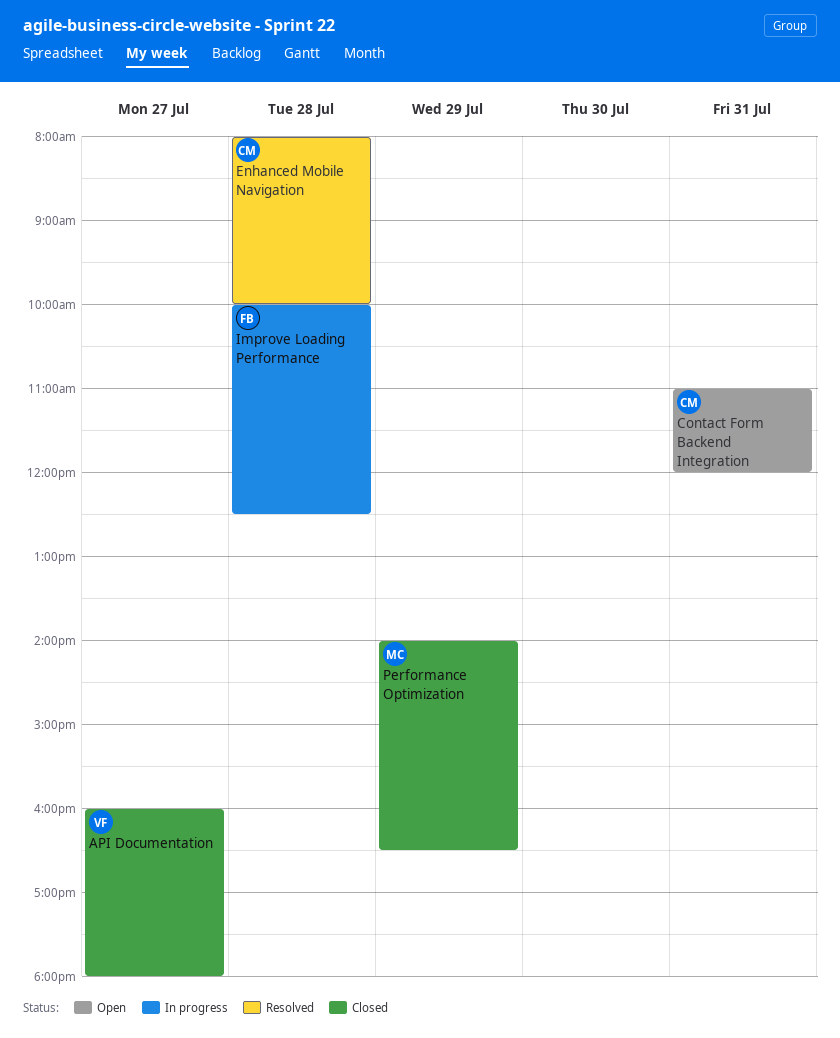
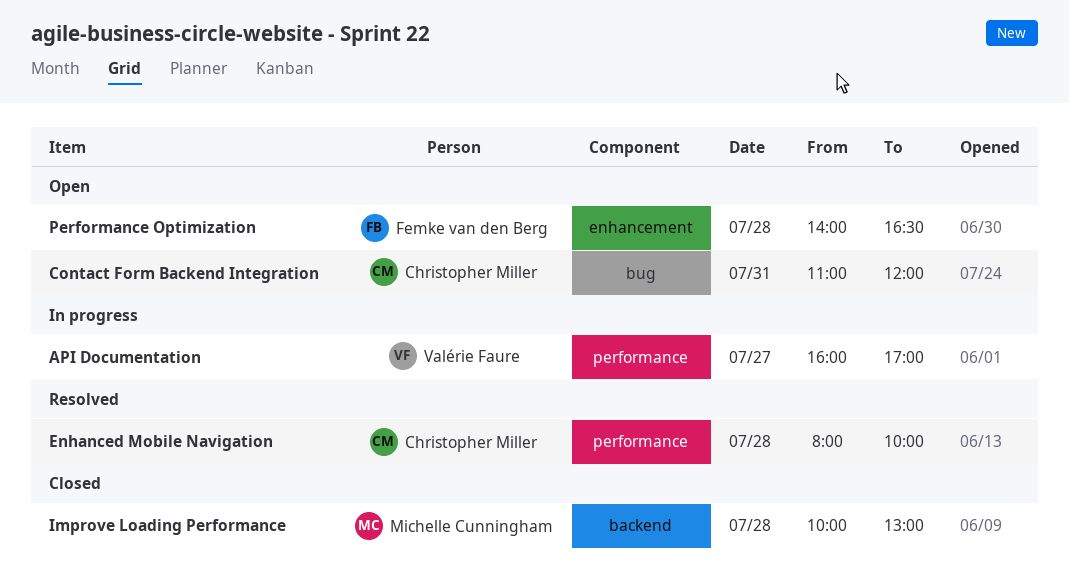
API Documentation, status: Closed -> In progress
API Documentation, ends: 18:00 -> 17:00
Improve Loading Performance, status: In progress -> Closed
Improve Loading Performance, owner: Femke van den Berg -> Michelle Cunningham
Improve Loading Performance, ends: 12:30 -> 13:00
Performance Optimization, status: Closed -> Open
Performance Optimization, owner: Michelle Cunningham -> Femke van den Berg
Performance Optimization, day: Jul 29 -> Jul 28

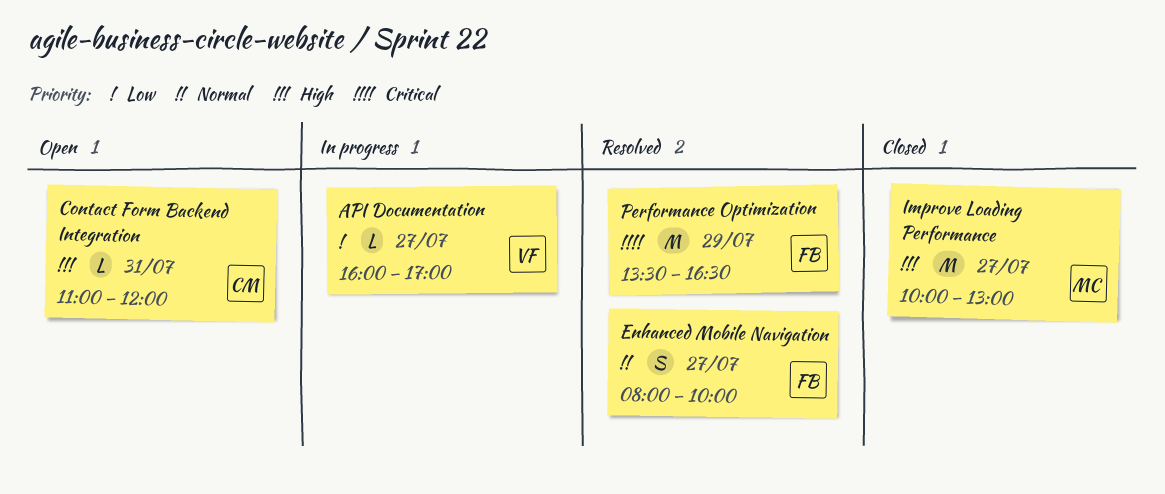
Enhanced Mobile Navigation, owner: Christopher Miller -> Femke van den Berg
Enhanced Mobile Navigation, day: Jul 28 -> Jul 27
Improve Loading Performance, day: Jul 28 -> Jul 27
Performance Optimization, status: Open -> Resolved
Performance Optimization, day: Jul 28 -> Jul 29
Performance Optimization, begins: 14:00 -> 13:30

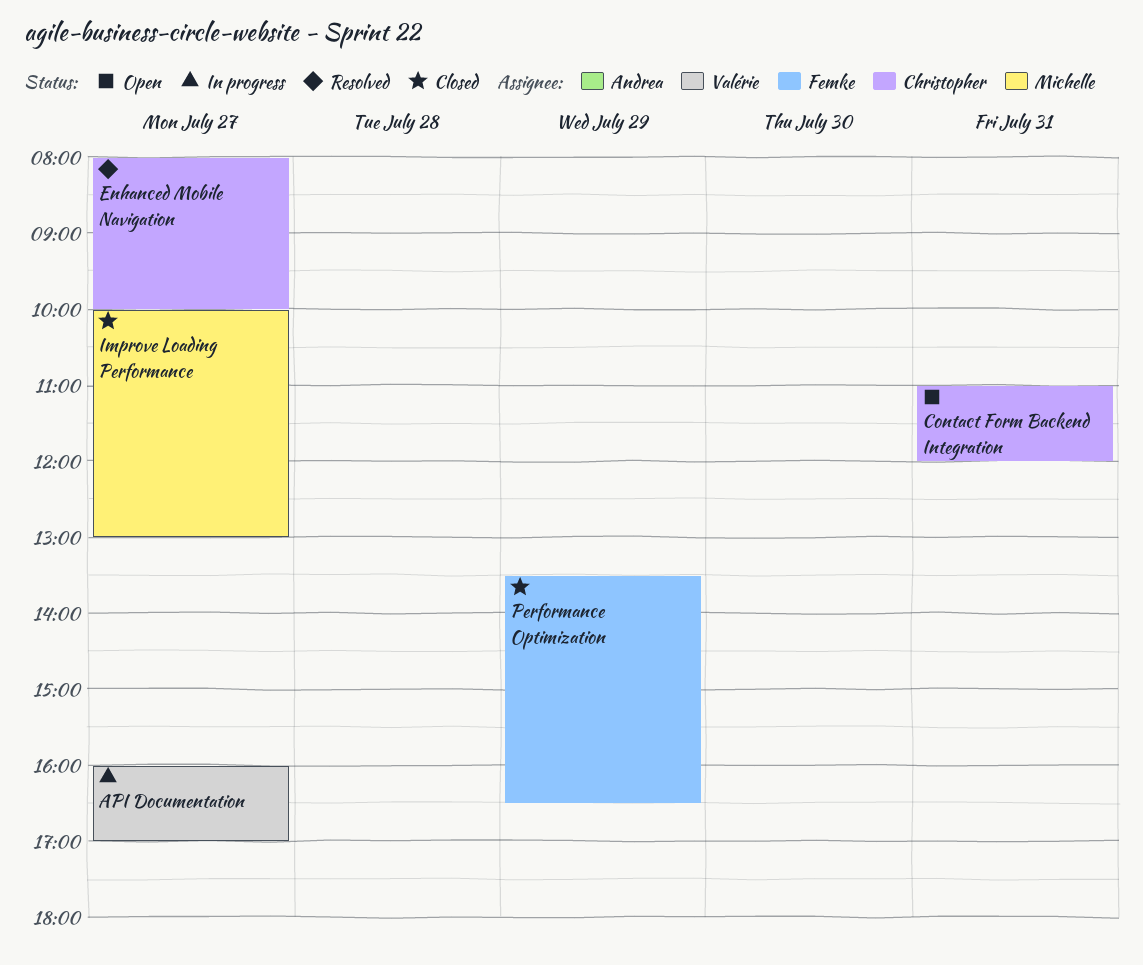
Enhanced Mobile Navigation, owner: Femke -> Christopher
Performance Optimization, status: Resolved -> Closed

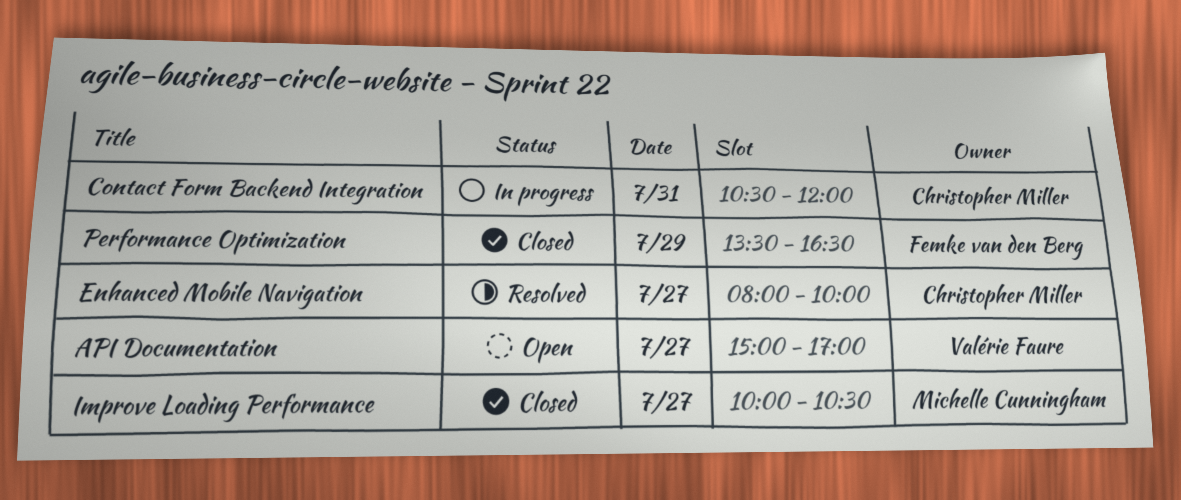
API Documentation, status: In progress -> Open
API Documentation, begins: 16:00 -> 15:00
Contact Form Backend Integration, status: Open -> In progress
Contact Form Backend Integration, begins: 11:00 -> 10:30
Improve Loading Performance, ends: 13:00 -> 10:30

